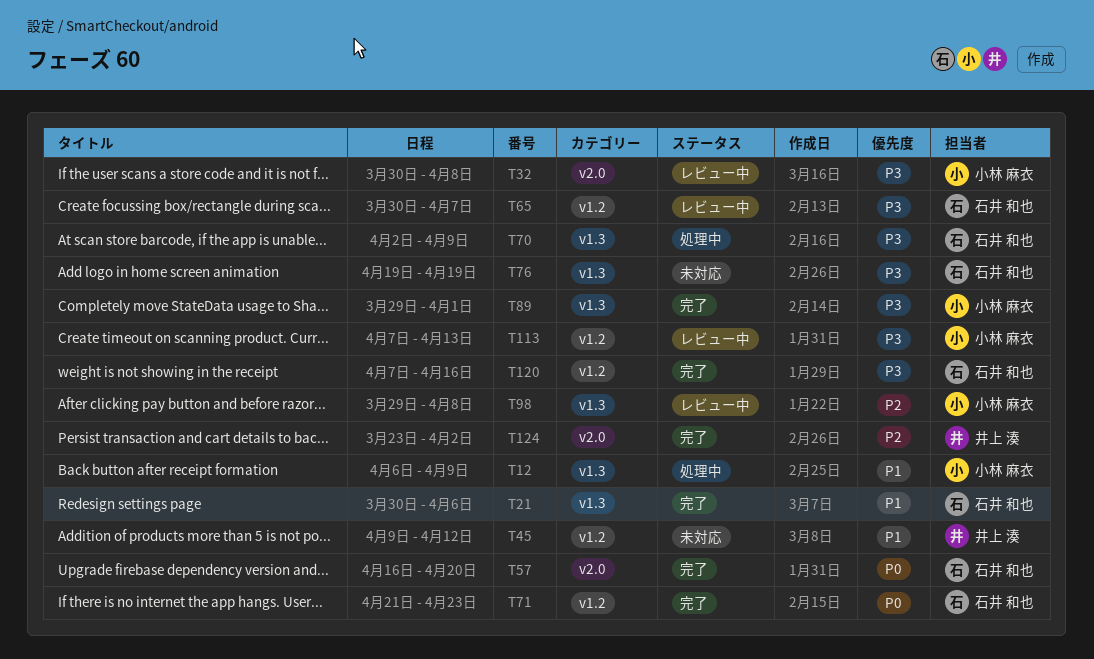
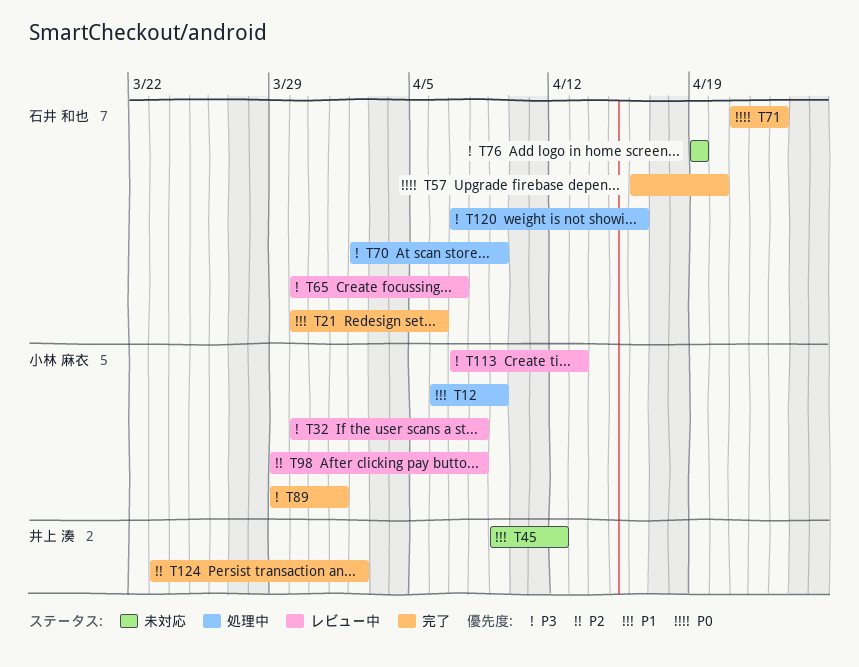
T120, status: 完了 -> 処理中

